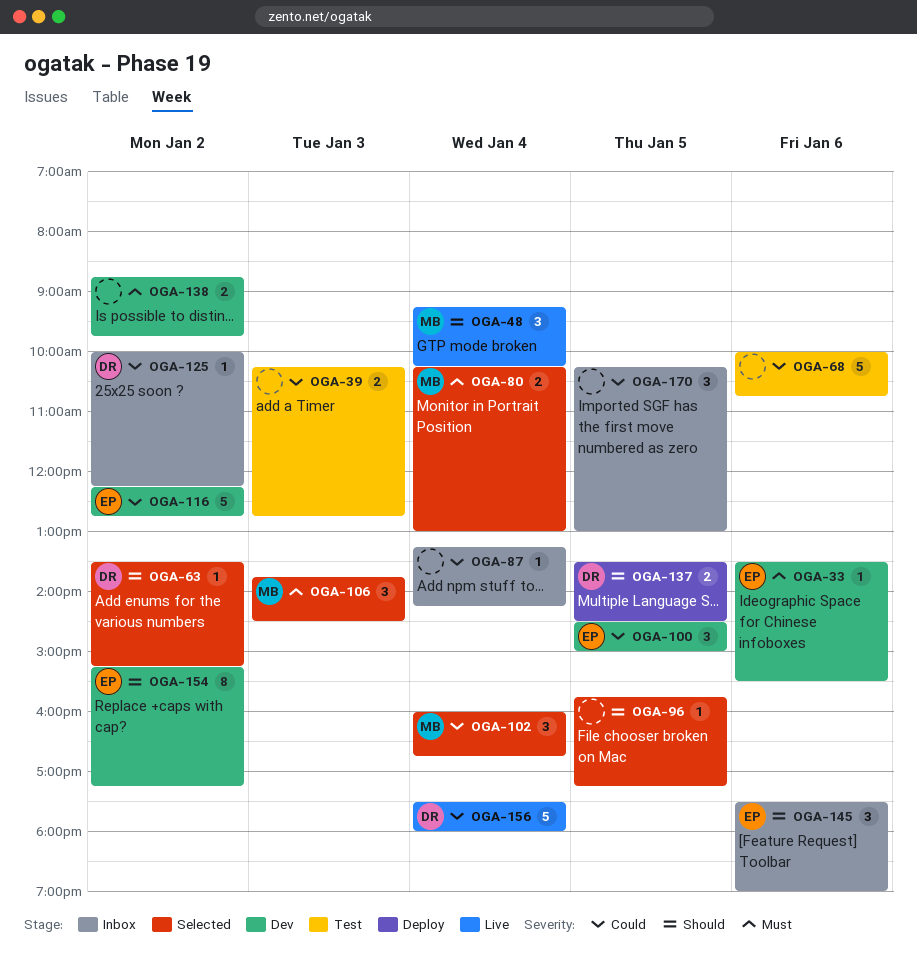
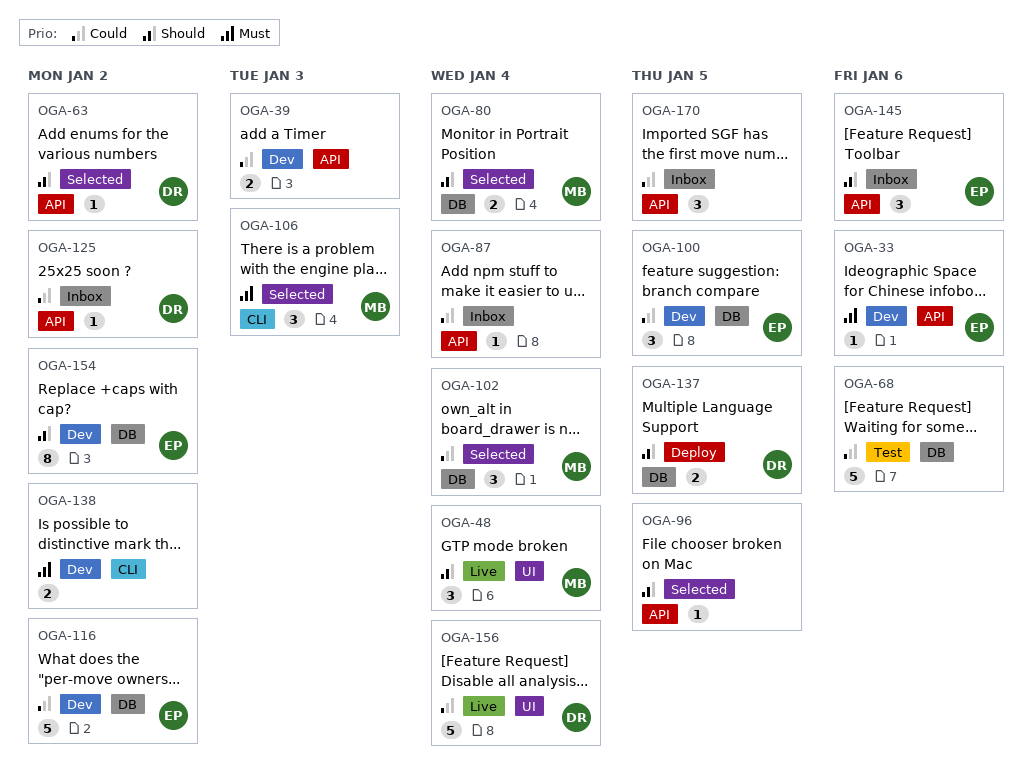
OGA-39, status: Test -> Dev
OGA-80, priority: Must -> Should

